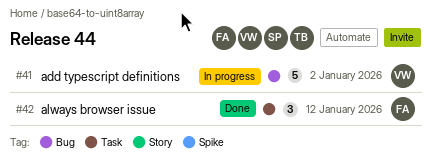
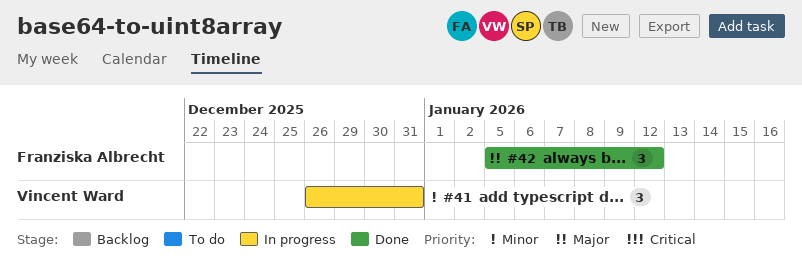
#41, estimate: 5 -> 3
#41, due: Jan 2 -> Dec 31

